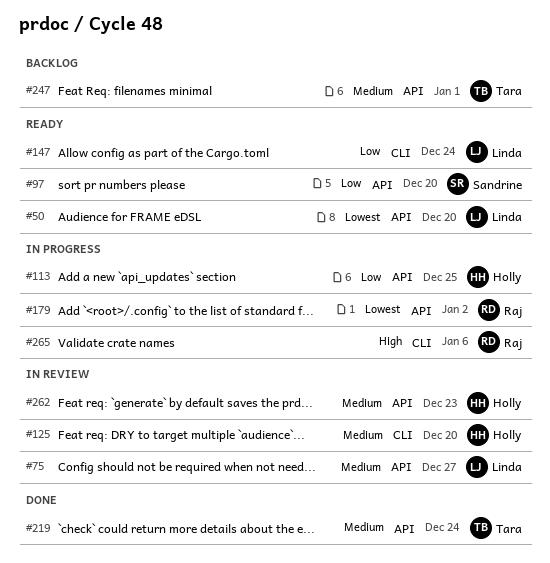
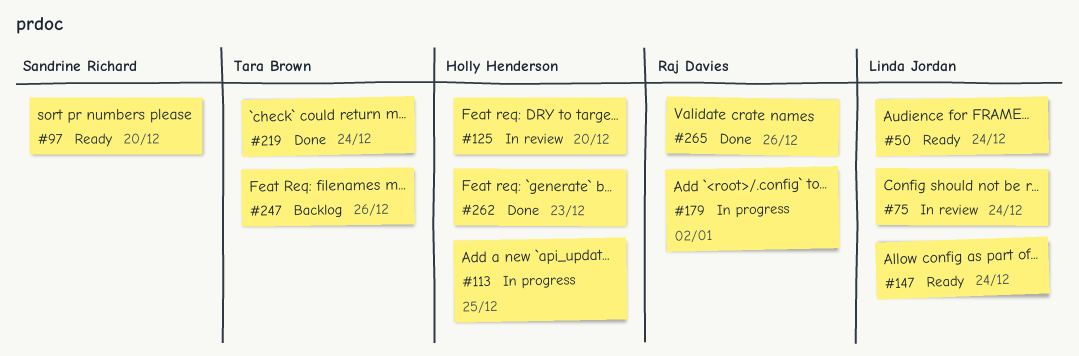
#50, due: Dec 20 -> Dec 24
#75, due: Dec 27 -> Dec 24
#247, due: Jan 1 -> Dec 26
#262, status: In review -> Done
#265, status: In progress -> Done
#265, due: Jan 6 -> Dec 26

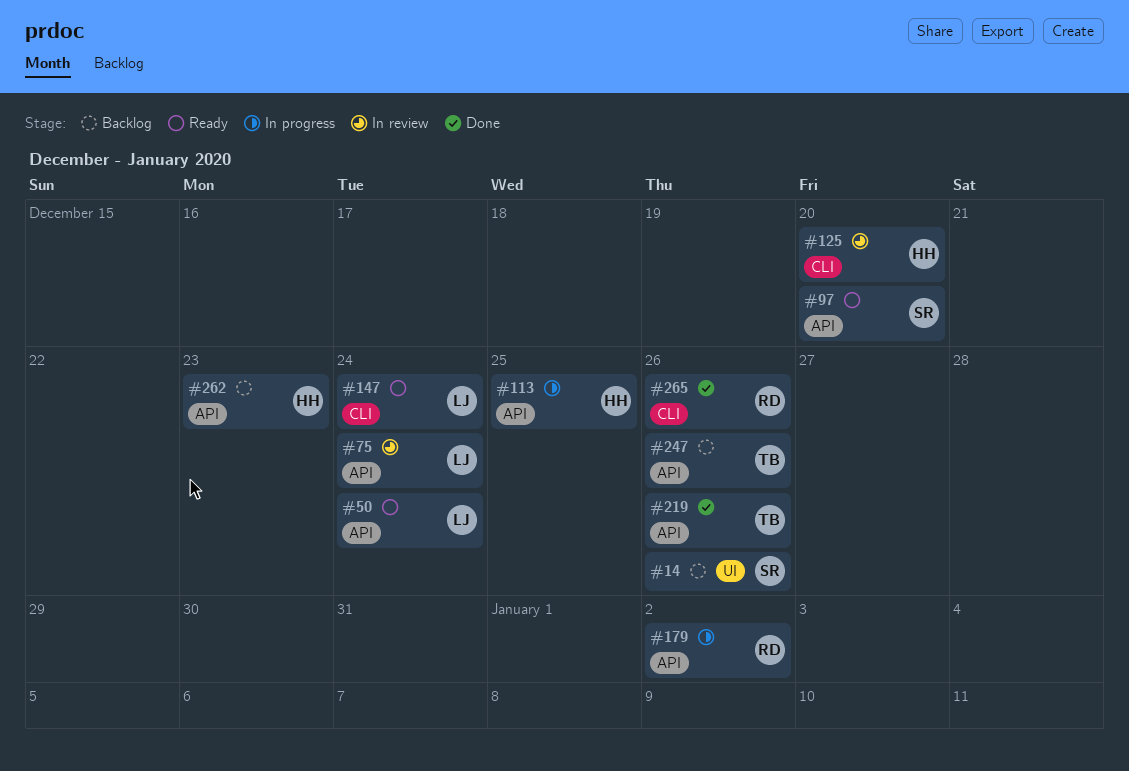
#14: none -> present
#219, due: Dec 24 -> Dec 26
#262, status: Done -> Backlog

